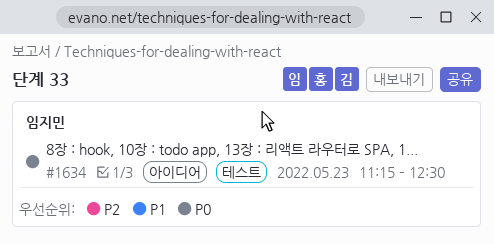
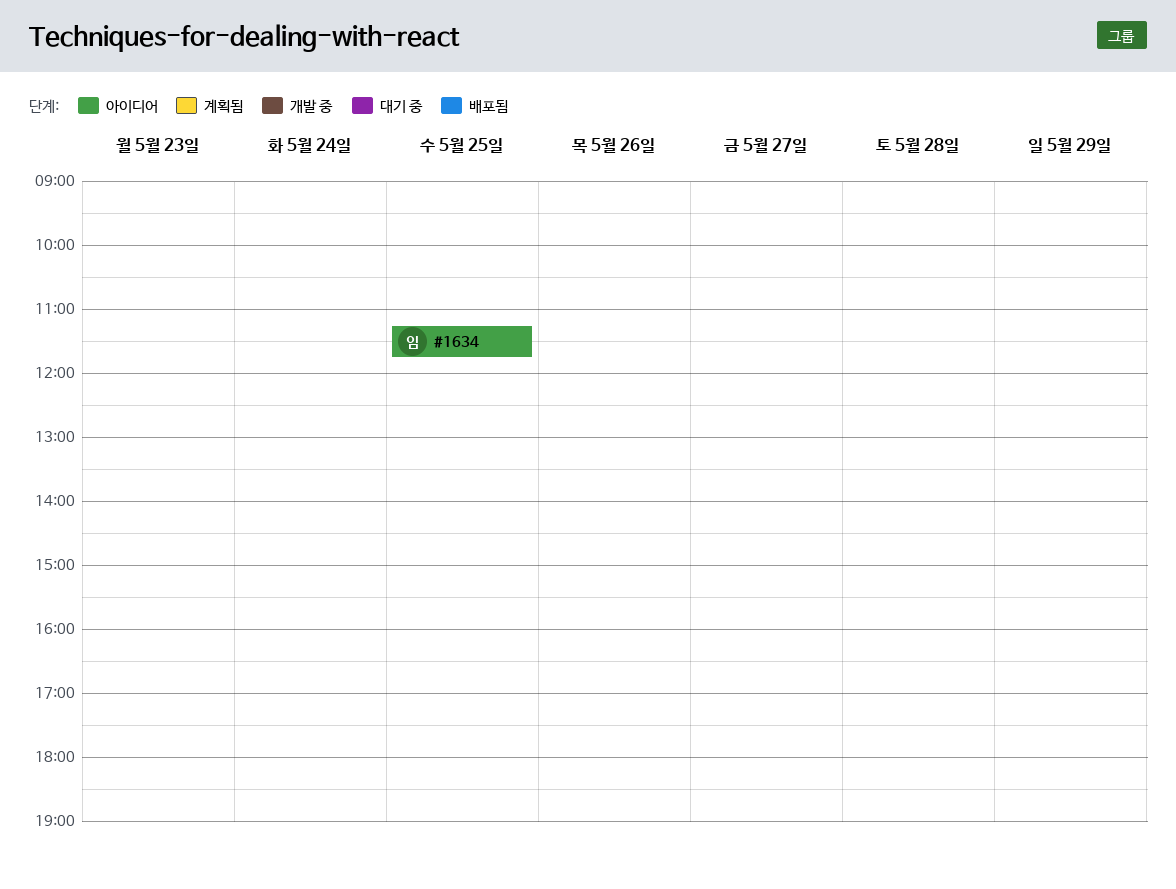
#1634, day: May 23 -> May 25
#1634, ends: 12:30 -> 11:45

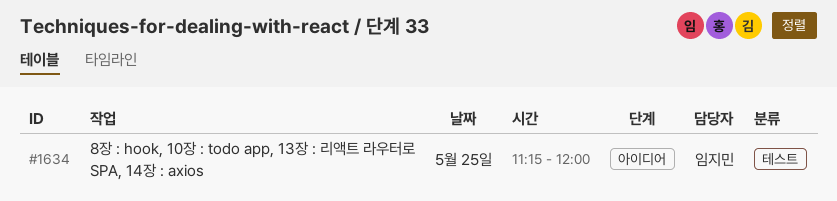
#1634, ends: 11:45 -> 12:00

